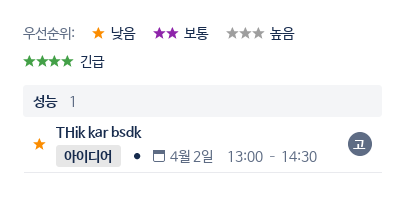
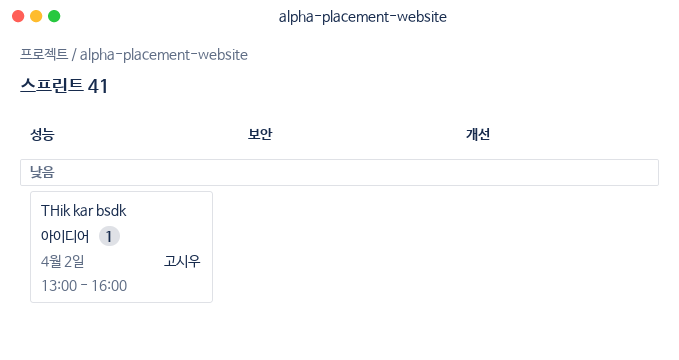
THik kar bsdk, ends: 14:30 -> 16:00

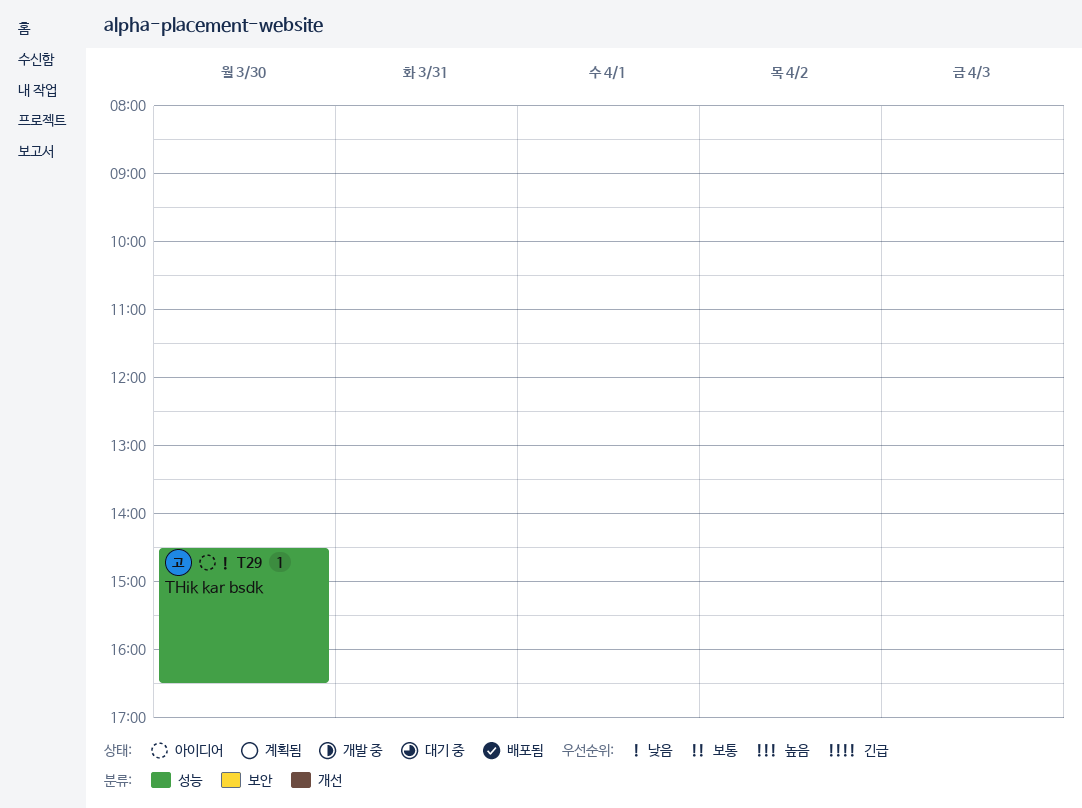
THik kar bsdk, day: Apr 2 -> Mar 30
THik kar bsdk, begins: 13:00 -> 14:30
THik kar bsdk, ends: 16:00 -> 16:30

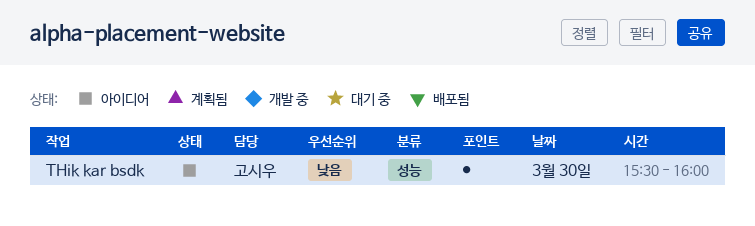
THik kar bsdk, begins: 14:30 -> 15:30
THik kar bsdk, ends: 16:30 -> 16:00

